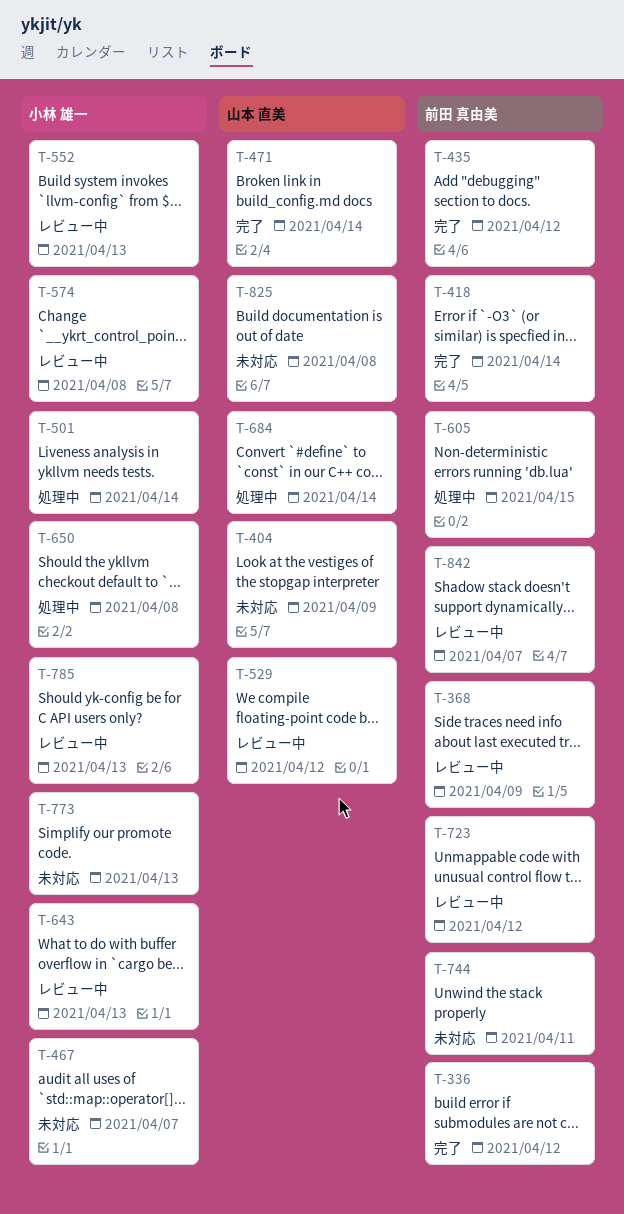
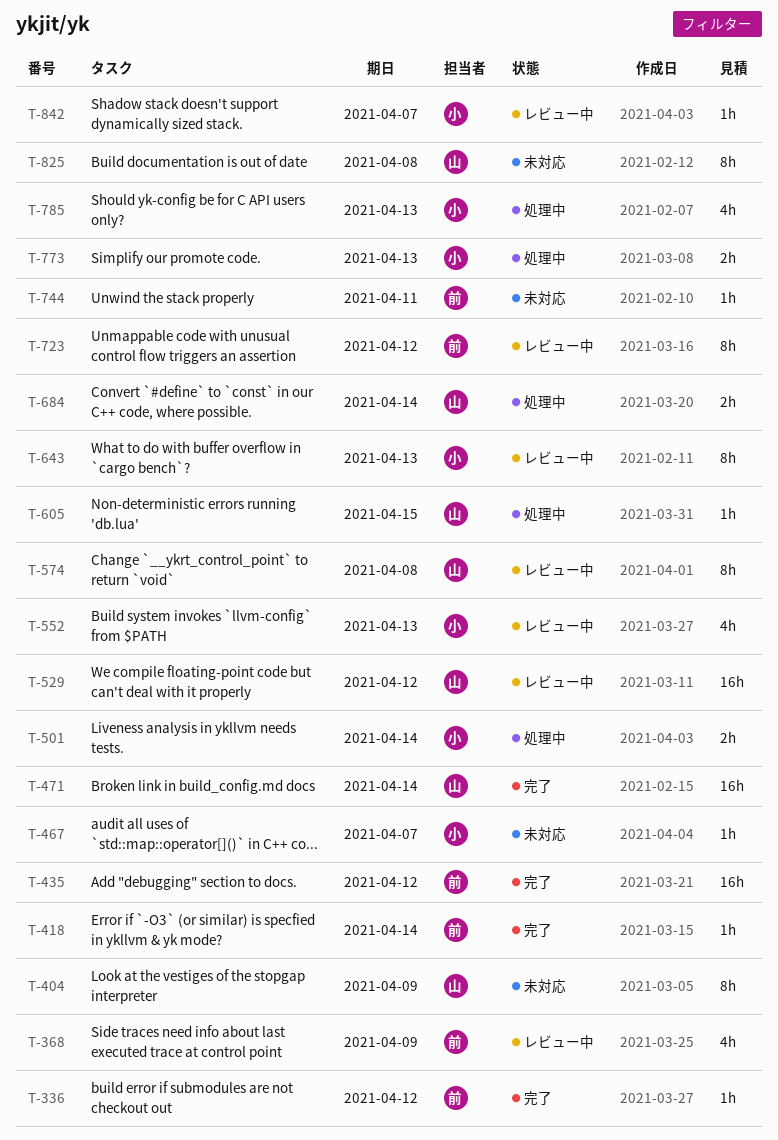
T-574, owner: 小林 雄一 -> 山本 直美
T-605, owner: 前田 真由美 -> 山本 直美
T-650: present -> none
T-773, status: 未対応 -> 処理中
T-785, status: レビュー中 -> 処理中
T-842, owner: 前田 真由美 -> 小林 雄一

